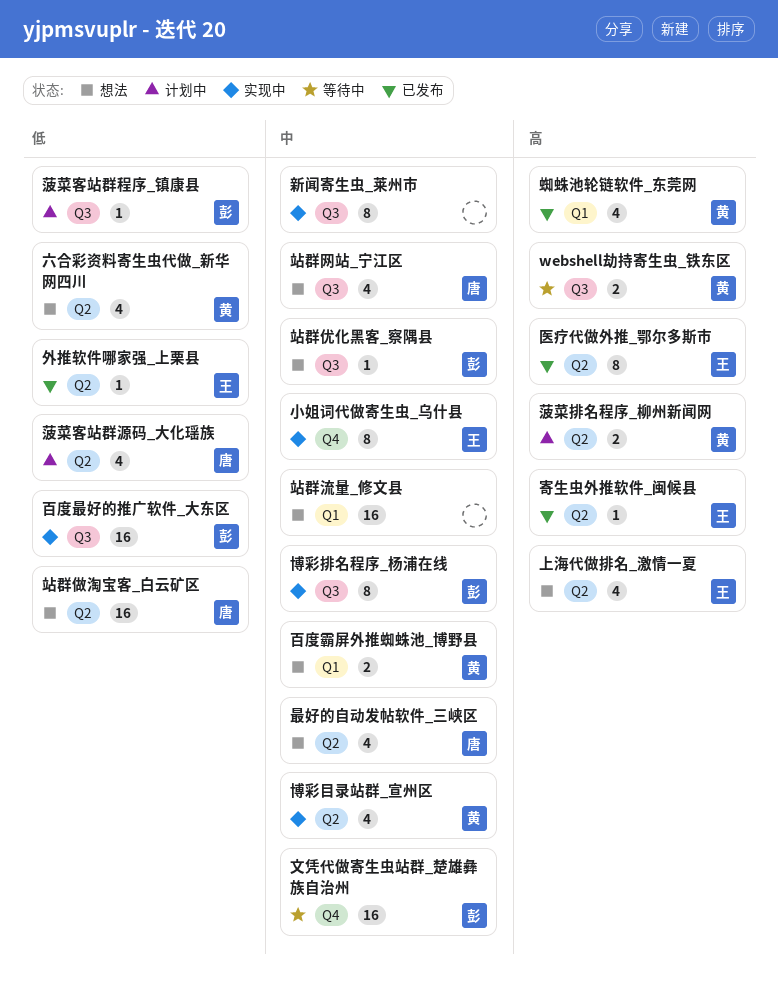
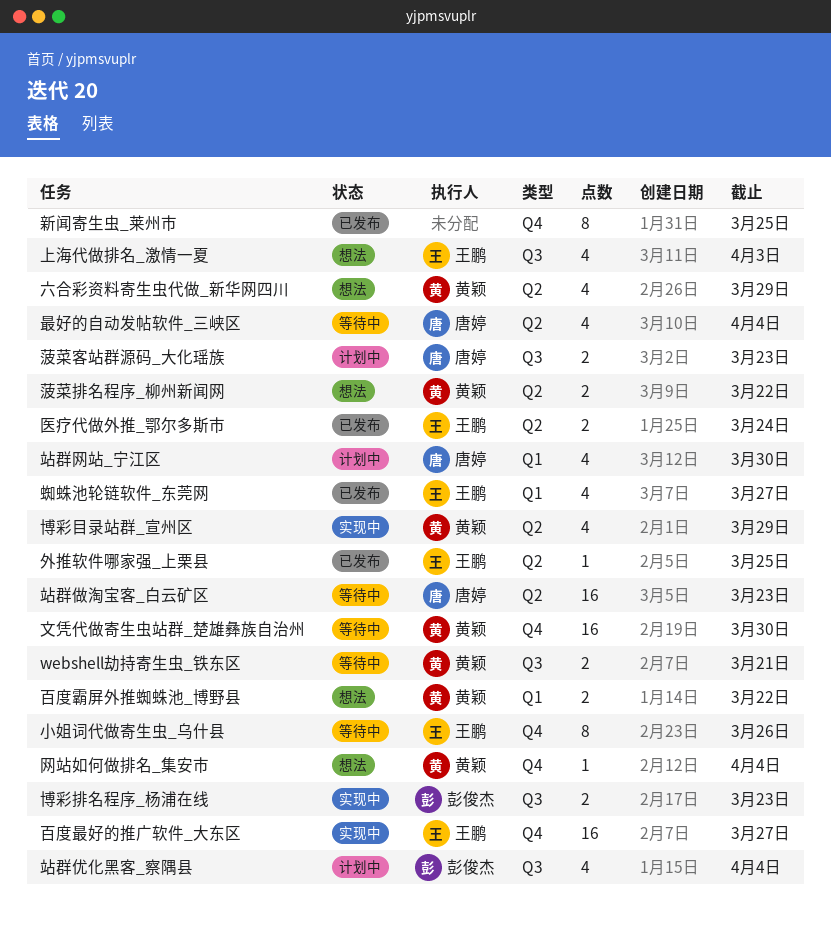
上海代做排名_激情一夏, label: Q2 -> Q3
医疗代做外推_鄂尔多斯市, estimate: 8 -> 2
博彩排名程序_杨浦在线, estimate: 8 -> 2
寄生虫外推软件_闽候县: present -> none
小姐词代做寄生虫_乌什县, status: 实现中 -> 等待中
文凭代做寄生虫站群_楚雄彝族自治州, owner: 彭俊杰 -> 黄颖
新闻寄生虫_莱州市, status: 实现中 -> 已发布
新闻寄生虫_莱州市, label: Q3 -> Q4
最好的自动发帖软件_三峡区, status: 想法 -> 等待中
百度最好的推广软件_大东区, owner: 彭俊杰 -> 王鹏
百度最好的推广软件_大东区, label: Q3 -> Q4
站群优化黑客_察隅县, status: 想法 -> 计划中
站群优化黑客_察隅县, estimate: 1 -> 4
站群做淘宝客_白云矿区, status: 想法 -> 等待中
站群流量_修文县: present -> none
站群网站_宁江区, status: 想法 -> 计划中
站群网站_宁江区, label: Q3 -> Q1
网站如何做排名_集安市: none -> present
菠菜客站群源码_大化瑶族, label: Q2 -> Q3
菠菜客站群源码_大化瑶族, estimate: 4 -> 2
菠菜客站群程序_镇康县: present -> none
菠菜排名程序_柳州新闻网, status: 计划中 -> 想法
蜘蛛池轮链软件_东莞网, owner: 黄颖 -> 王鹏

